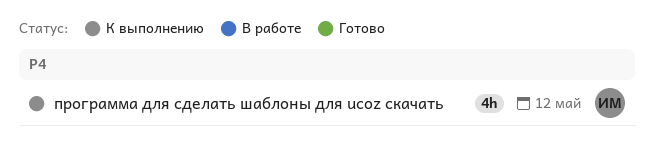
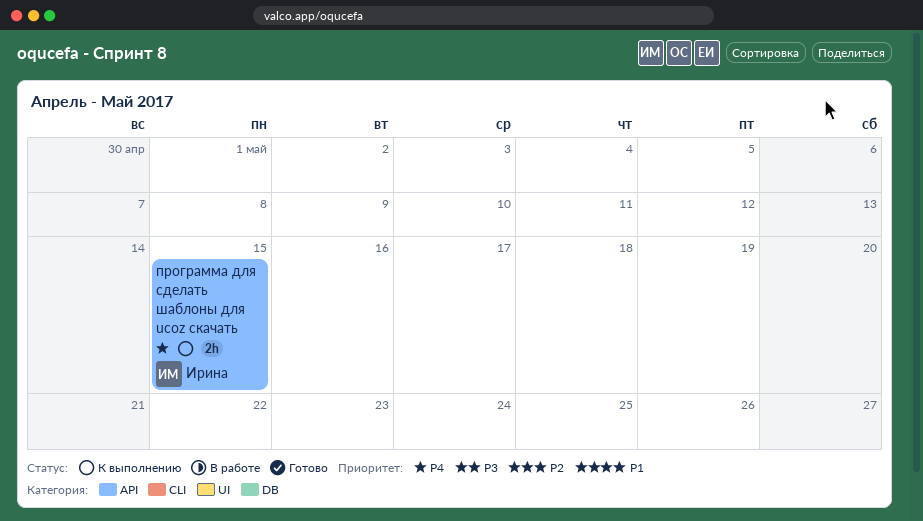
программа для сделать шаблоны для ucoz скачать, estimate: 4h -> 2h
программа для сделать шаблоны для ucoz скачать, due: May 12 -> May 15

